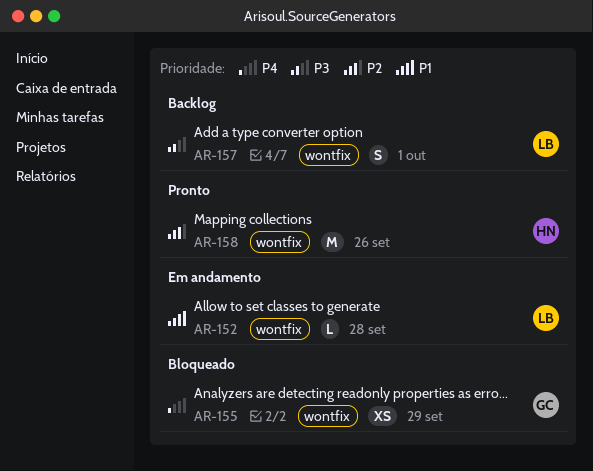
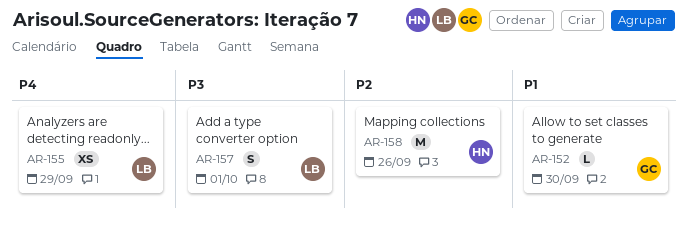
AR-152, owner: LB -> GC
AR-152, due: Sep 28 -> Sep 30
AR-155, owner: GC -> LB

